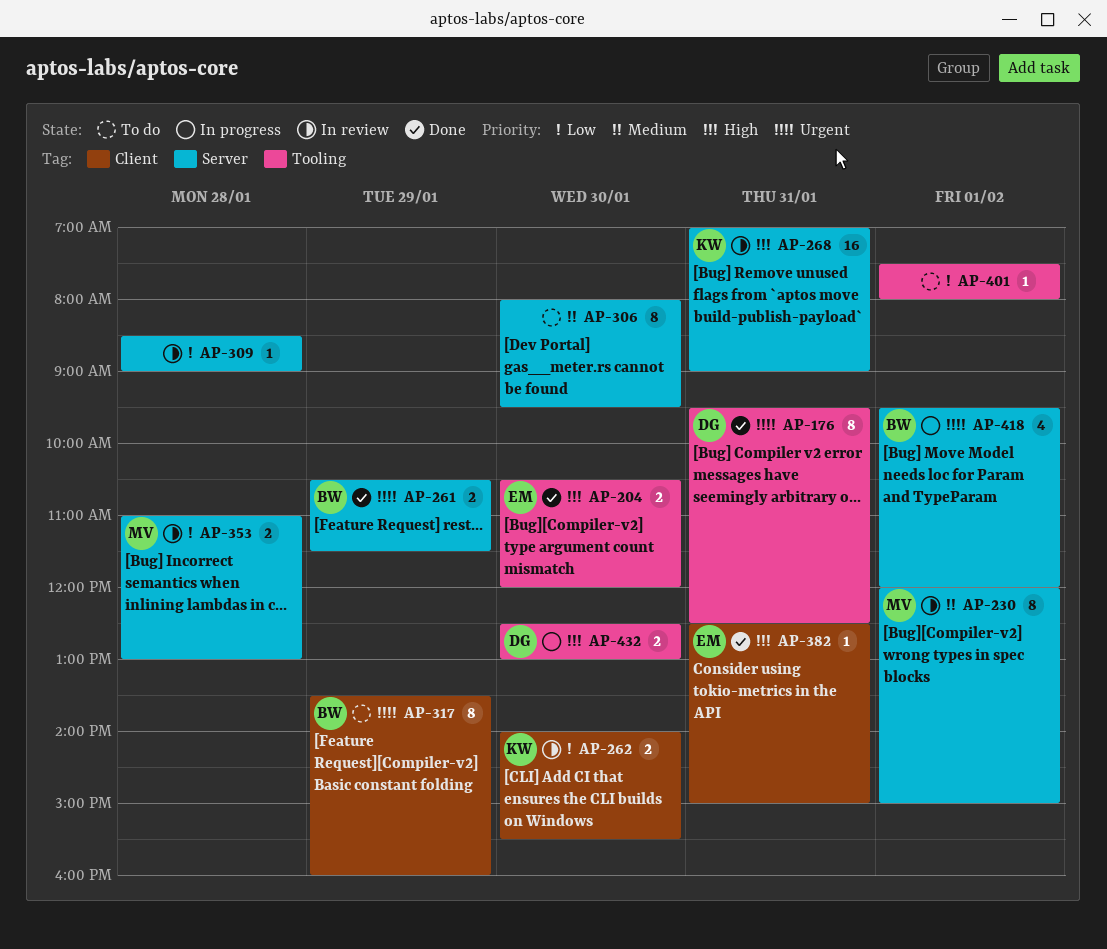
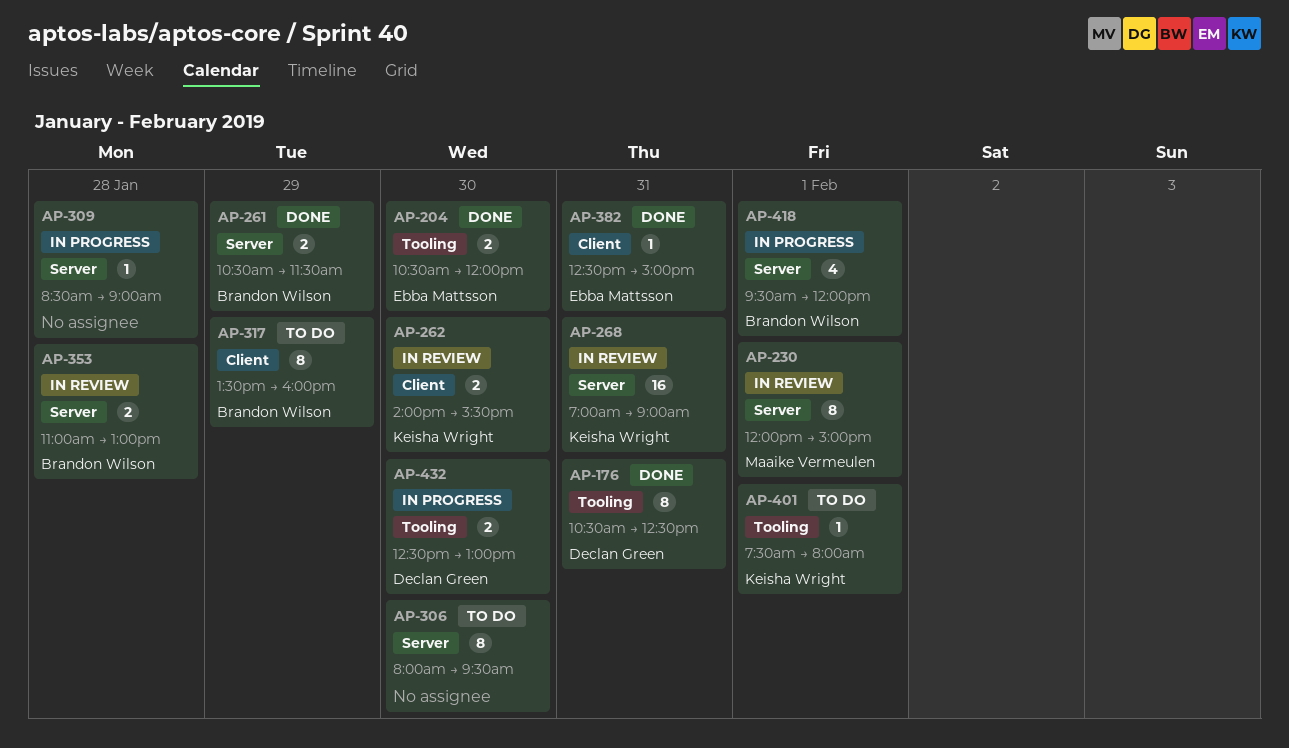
AP-176, begins: 09:30 -> 10:30
AP-309, status: In review -> In progress
AP-353, owner: Maaike Vermeulen -> Brandon Wilson
AP-401, owner: none -> Keisha Wright

